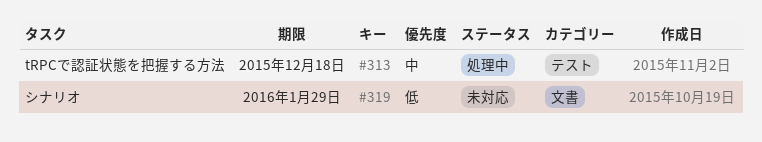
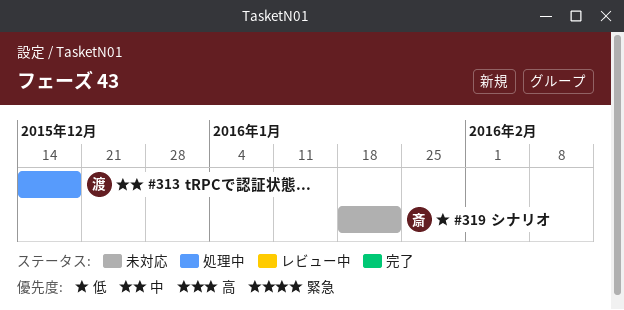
#319, due: Jan 29 -> Jan 22

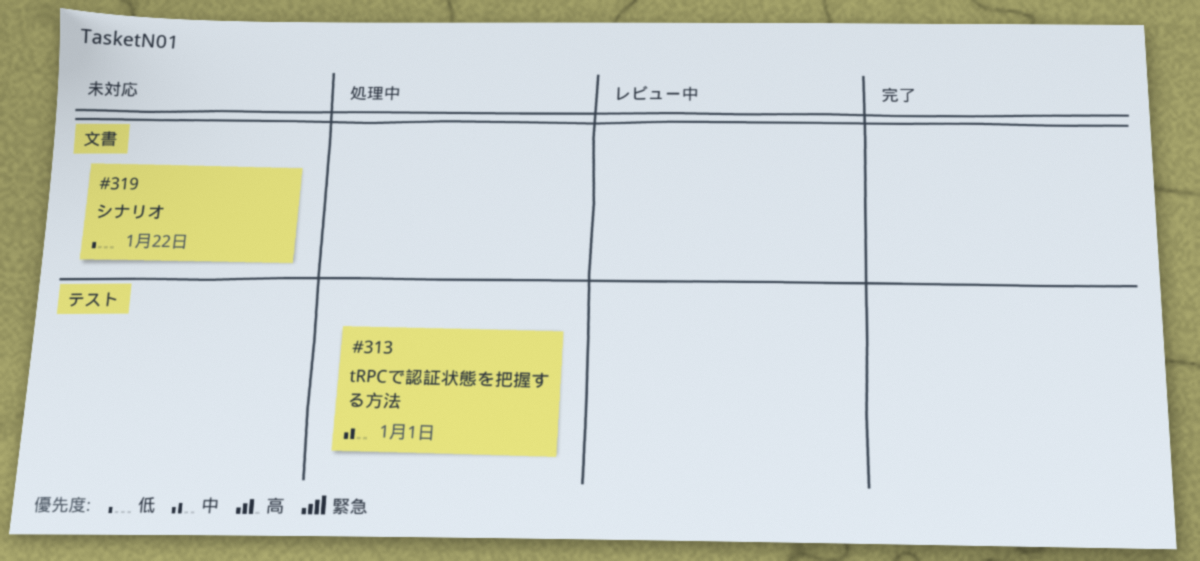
#313, due: Dec 18 -> Jan 1

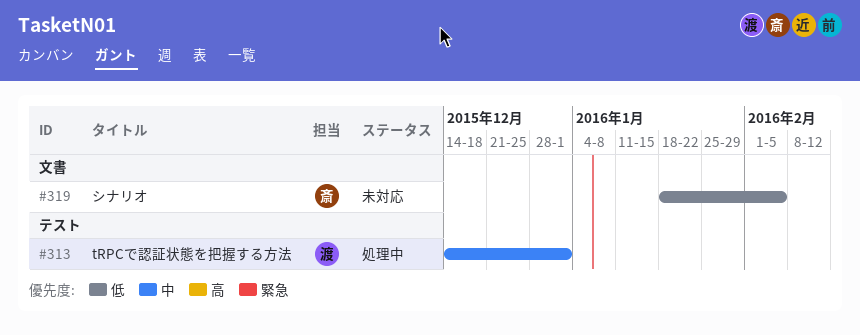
#319, due: Jan 22 -> Feb 5

